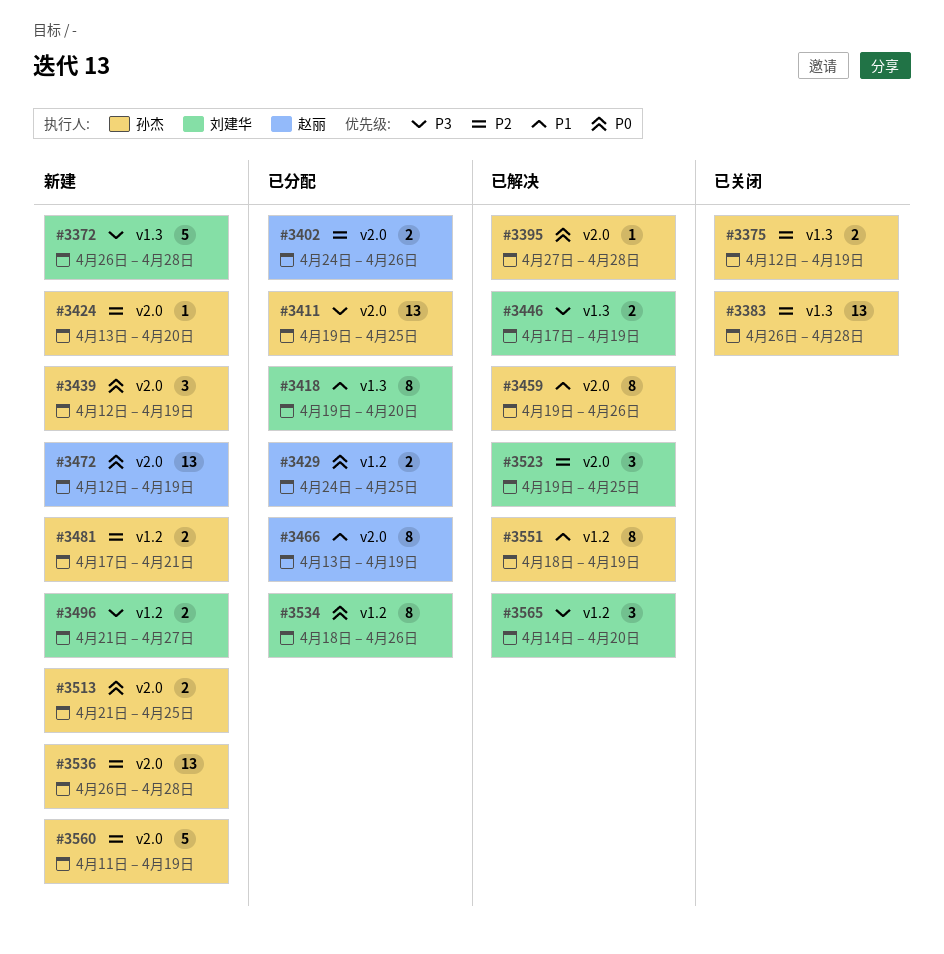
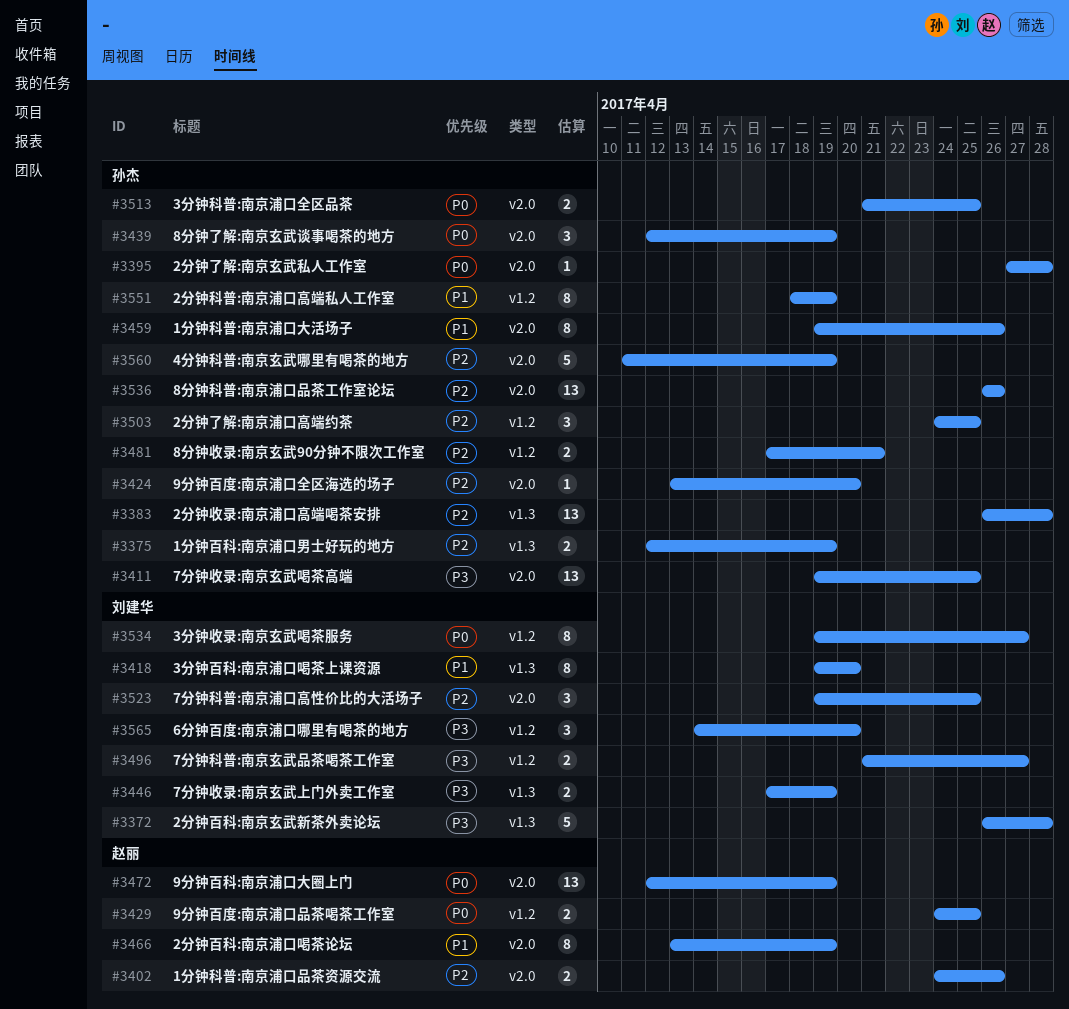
#3503: none -> present
#3534, start: Apr 18 -> Apr 19
#3534, due: Apr 26 -> Apr 27
#3536, due: Apr 28 -> Apr 26

